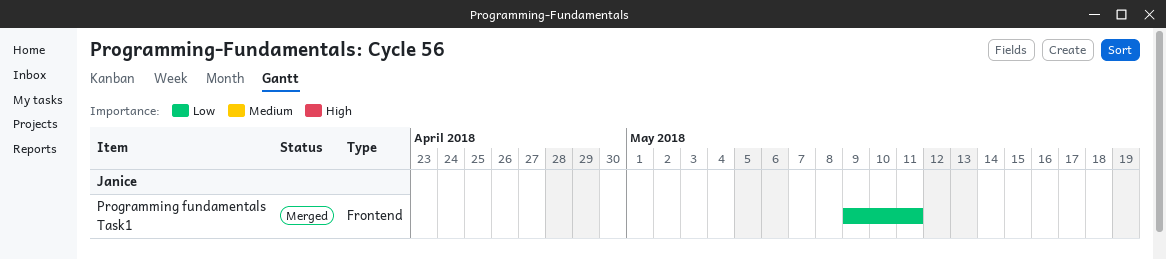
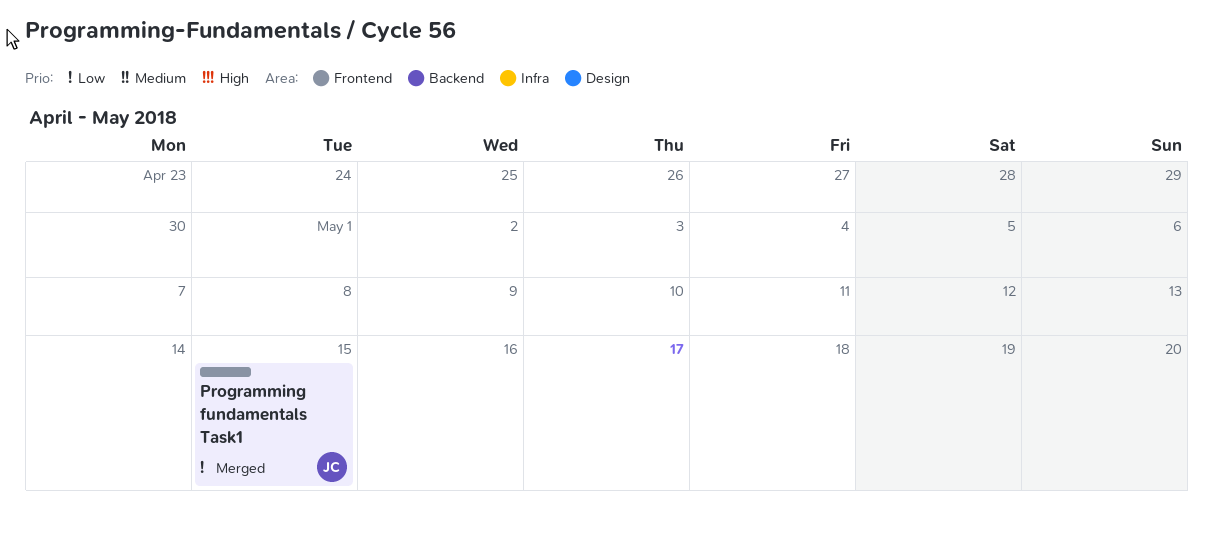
Programming fundamentals Task1, due: May 11 -> May 15

